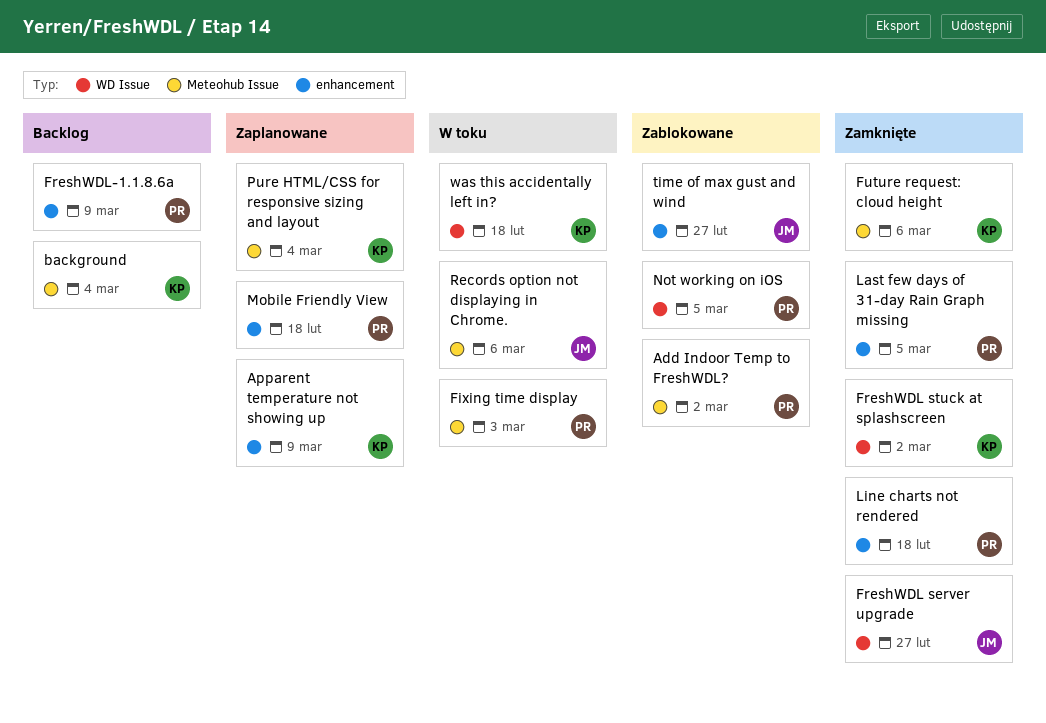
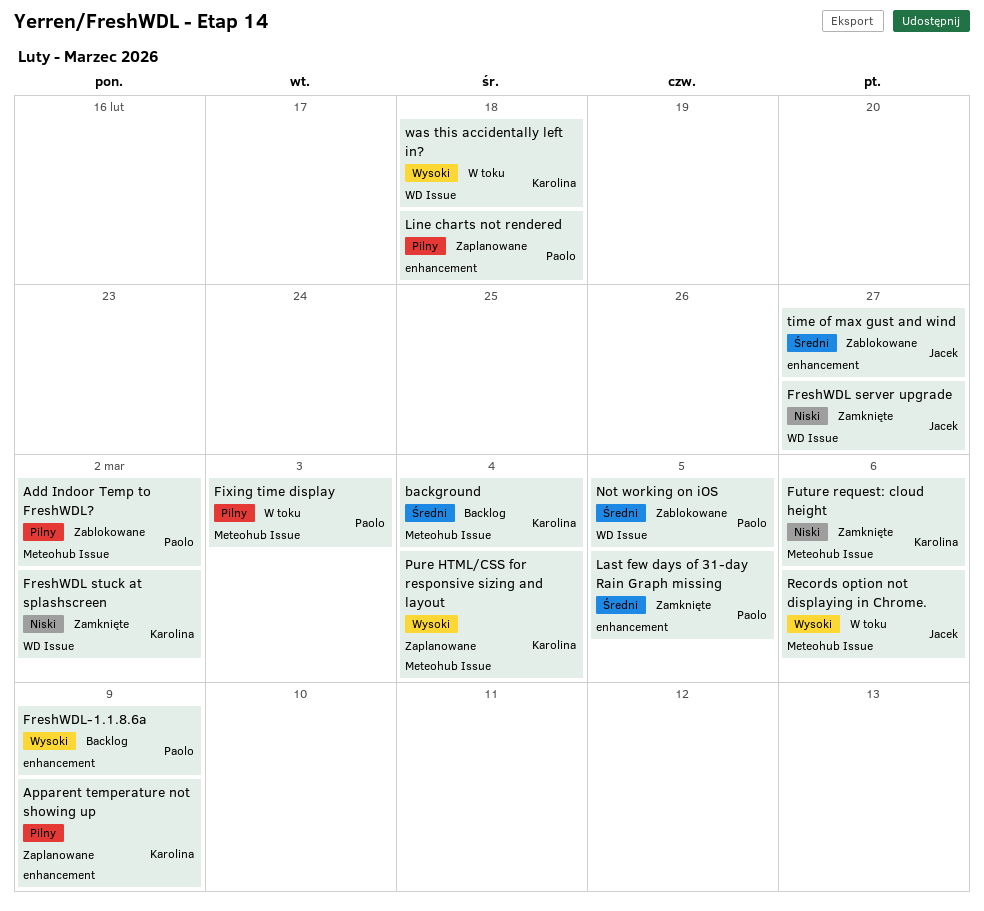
Line charts not rendered, status: Zamknięte -> Zaplanowane
Mobile Friendly View: present -> none

